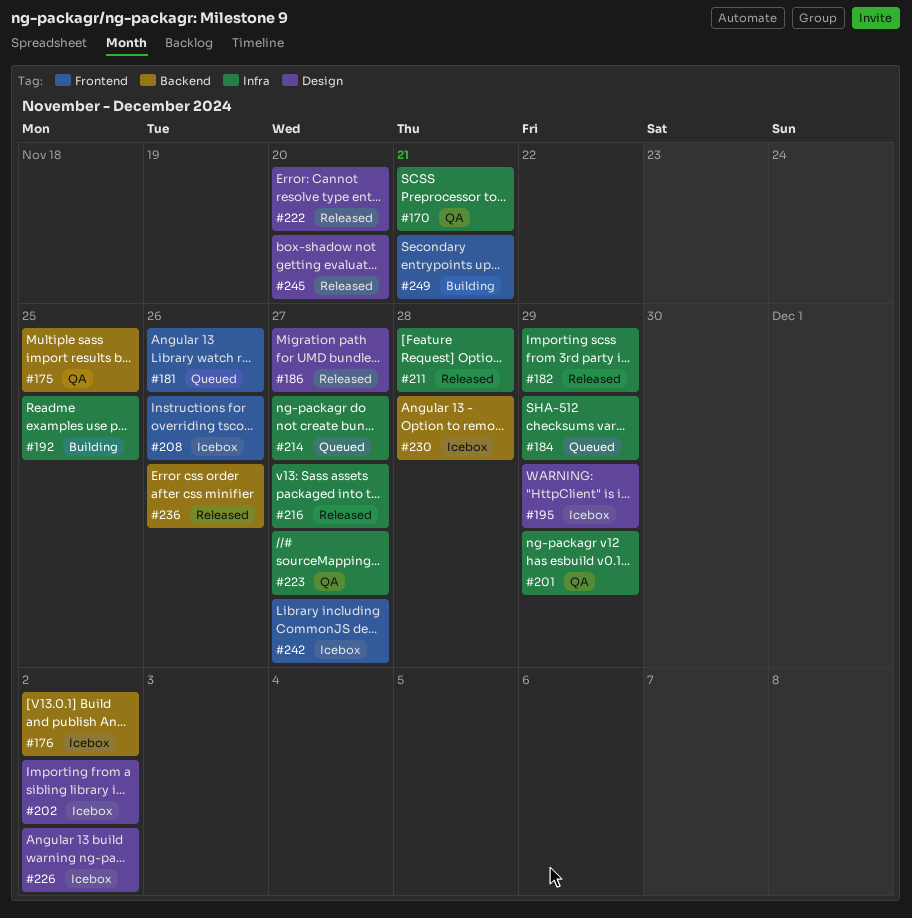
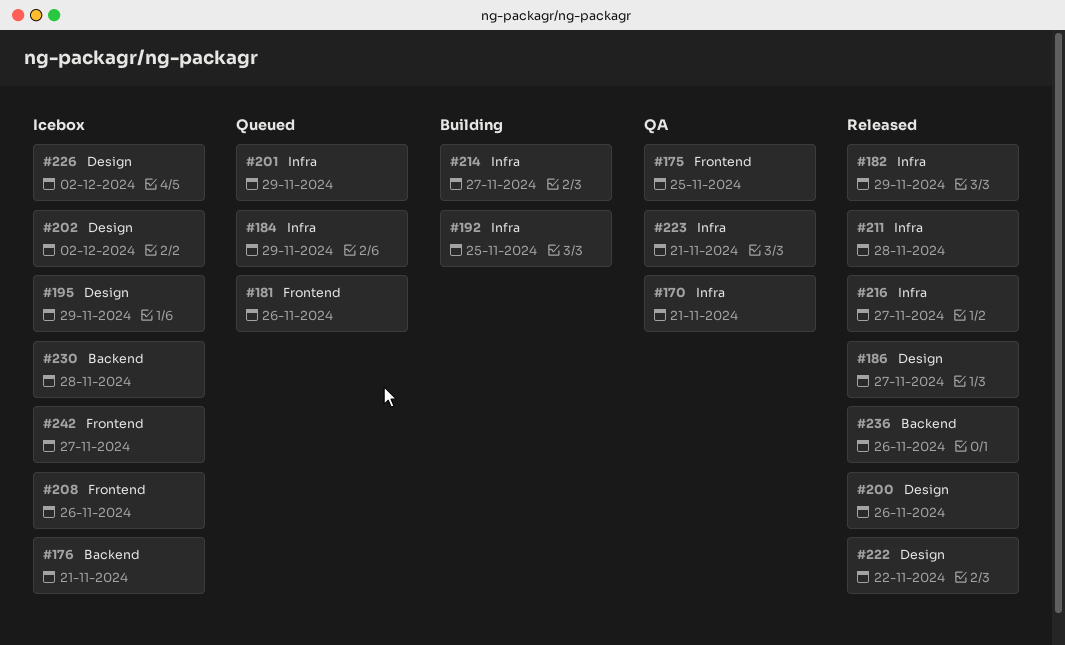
#175, label: Backend -> Frontend
#176, due: Dec 2 -> Nov 21
#200: none -> present
#201, status: QA -> Queued
#214, status: Queued -> Building
#222, due: Nov 20 -> Nov 22
#223, due: Nov 27 -> Nov 21
#245: present -> none
#249: present -> none

